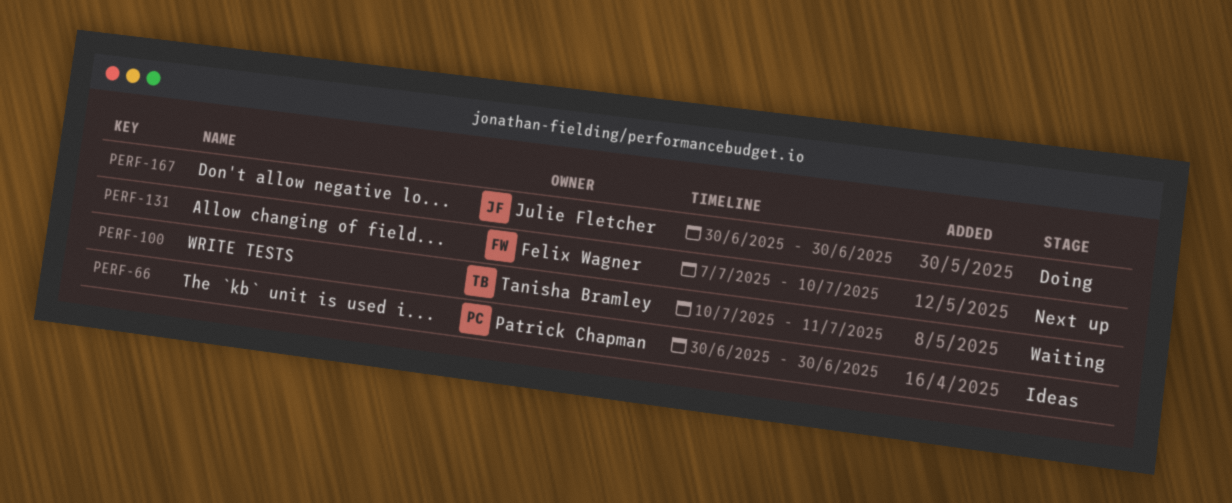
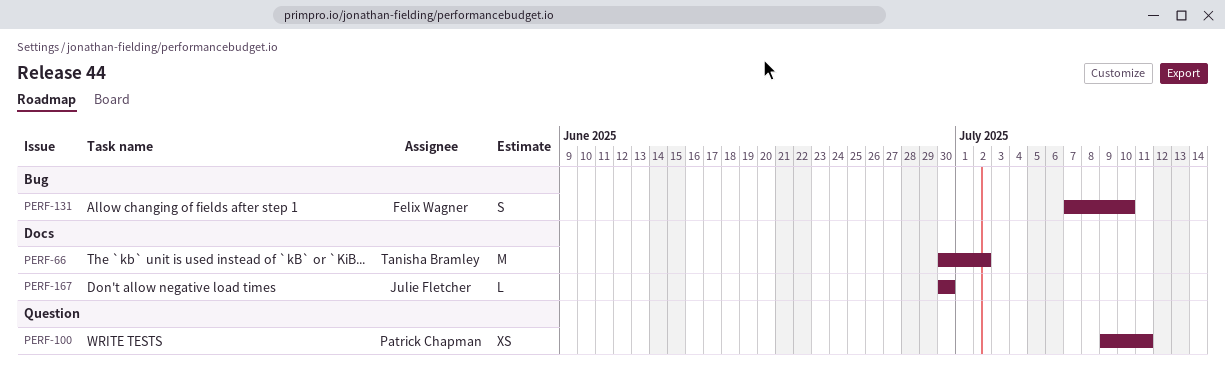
PERF-66, owner: Patrick Chapman -> Tanisha Bramley
PERF-66, due: Jun 30 -> Jul 2
PERF-100, owner: Tanisha Bramley -> Patrick Chapman
PERF-100, start: Jul 10 -> Jul 9

